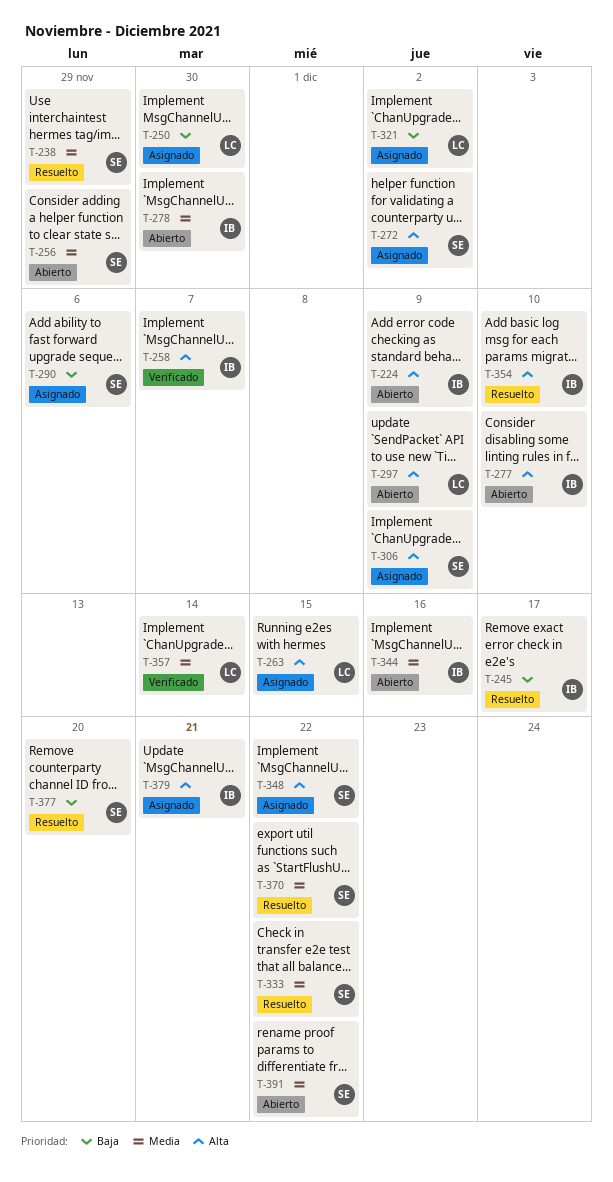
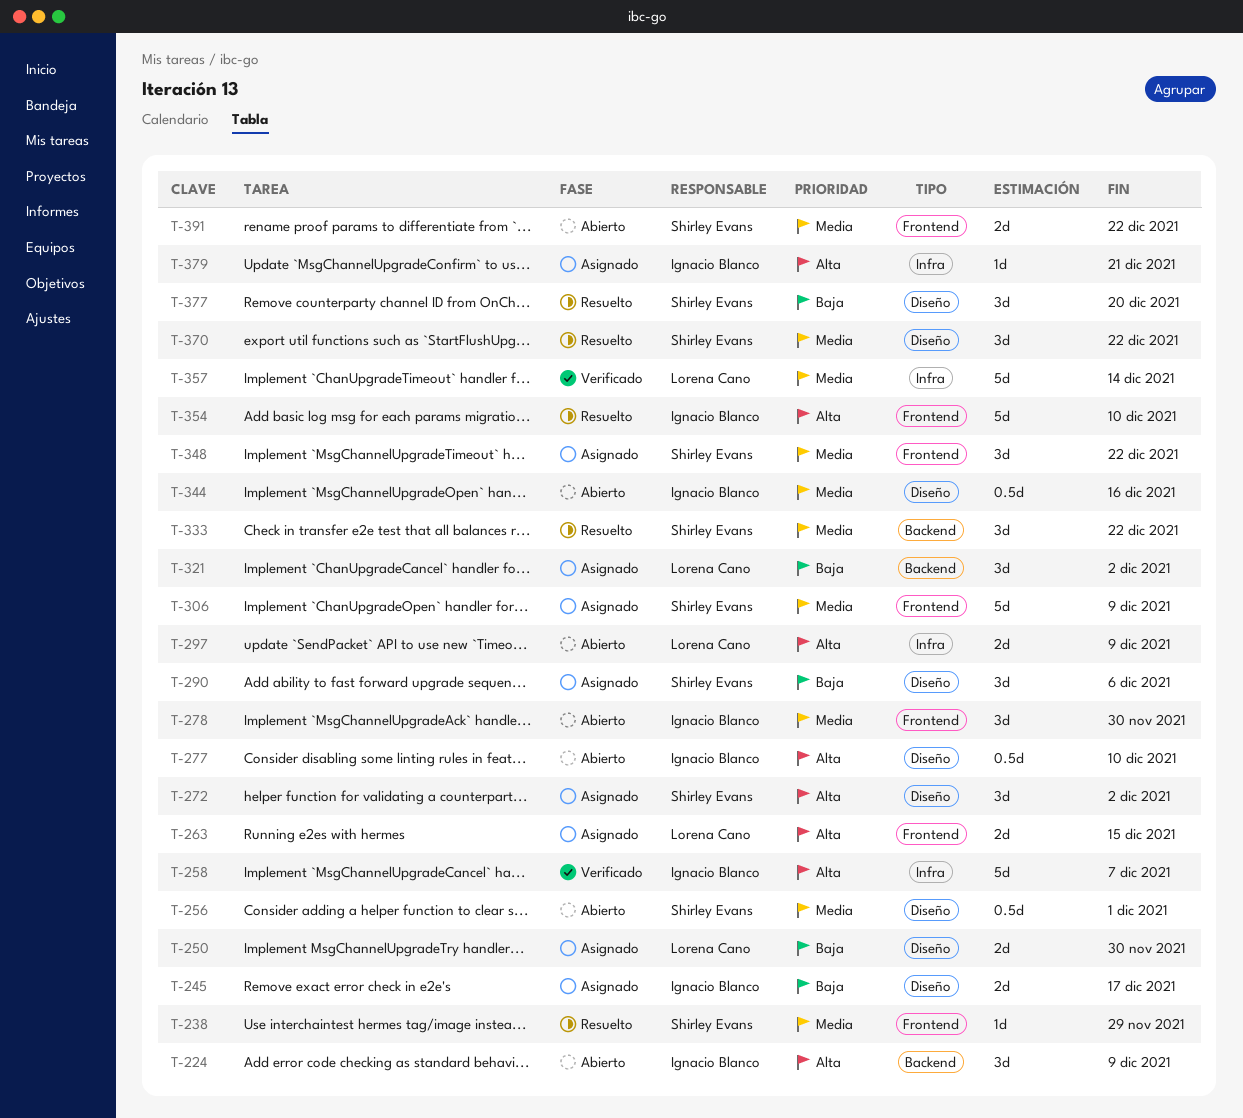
T-245, status: Resuelto -> Asignado
T-256, due: Nov 29 -> Dec 1
T-306, priority: Alta -> Media
T-348, priority: Alta -> Media

